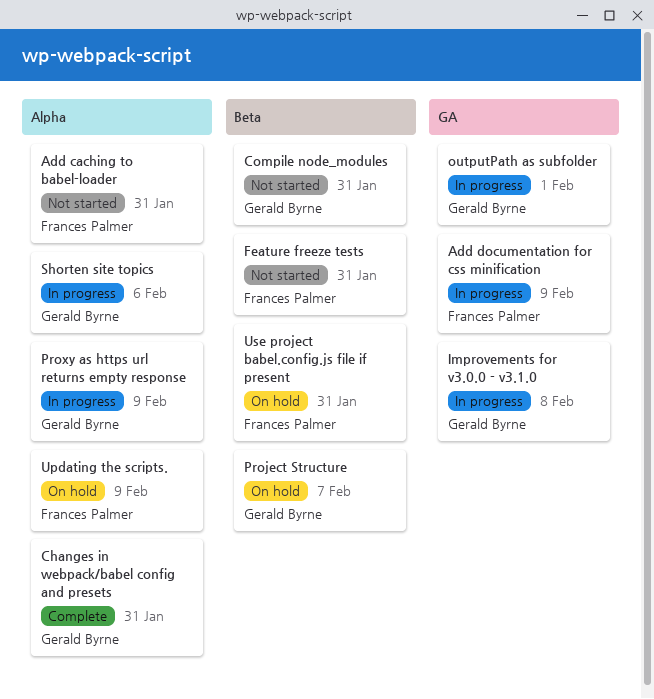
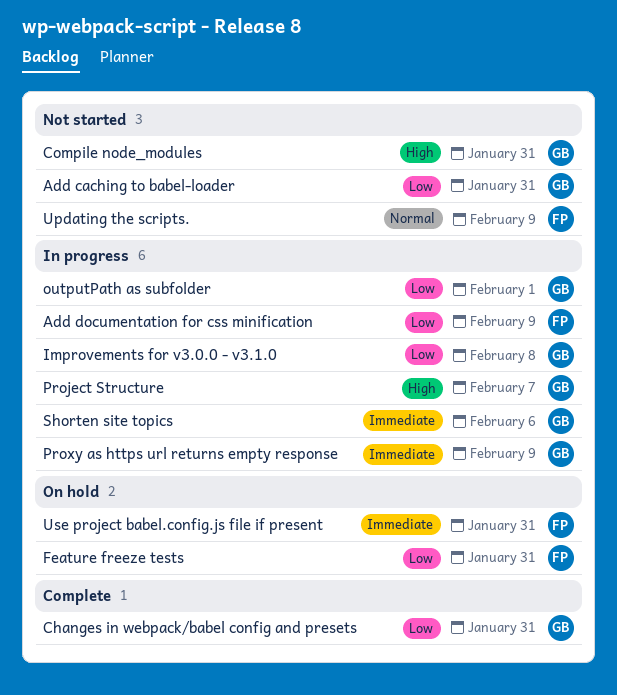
Add caching to babel-loader, owner: Frances Palmer -> Gerald Byrne
Feature freeze tests, status: Not started -> On hold
Project Structure, status: On hold -> In progress
Updating the scripts., status: On hold -> Not started

